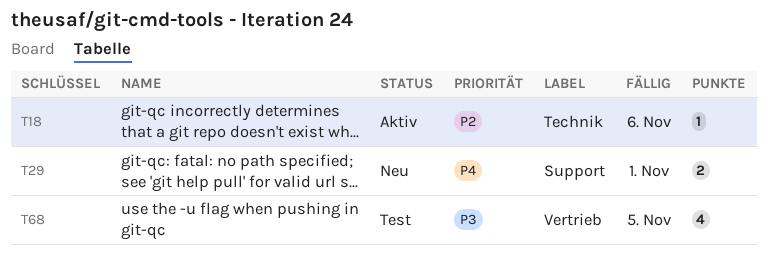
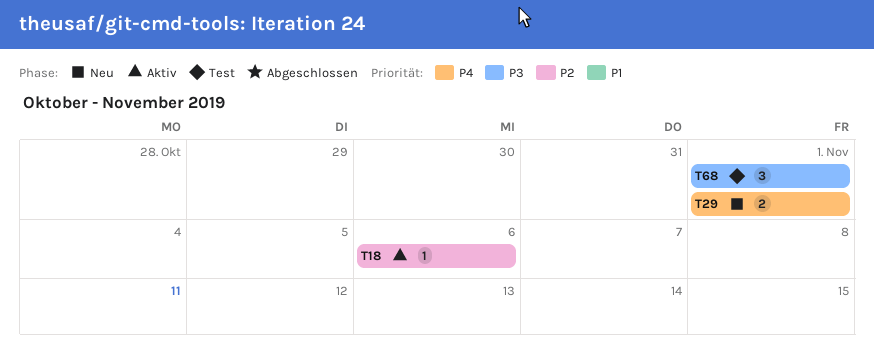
T68, estimate: 4 -> 3
T68, due: Nov 5 -> Nov 1

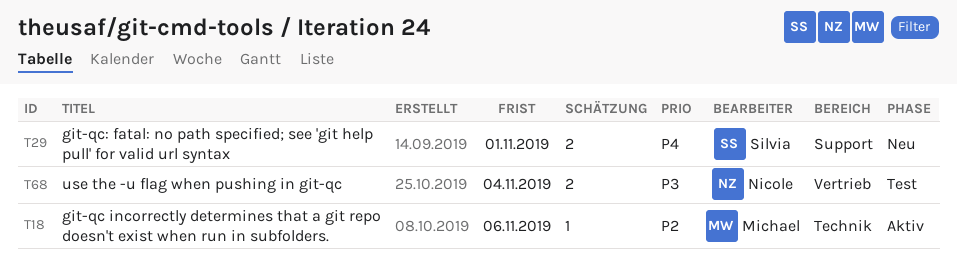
T68, estimate: 3 -> 2
T68, due: Nov 1 -> Nov 4

